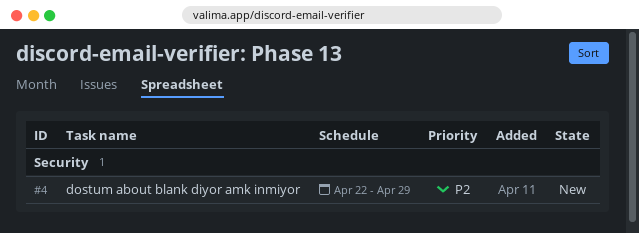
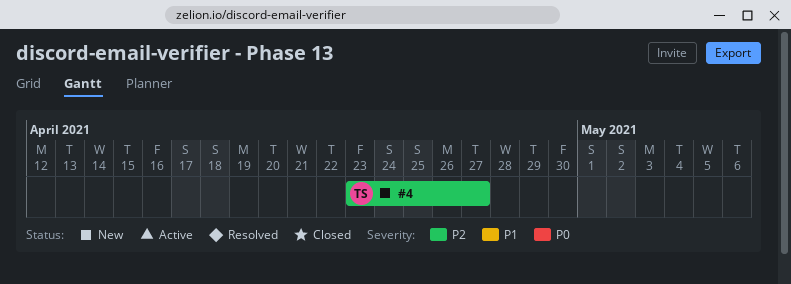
#4, start: Apr 22 -> Apr 23
#4, due: Apr 29 -> Apr 27

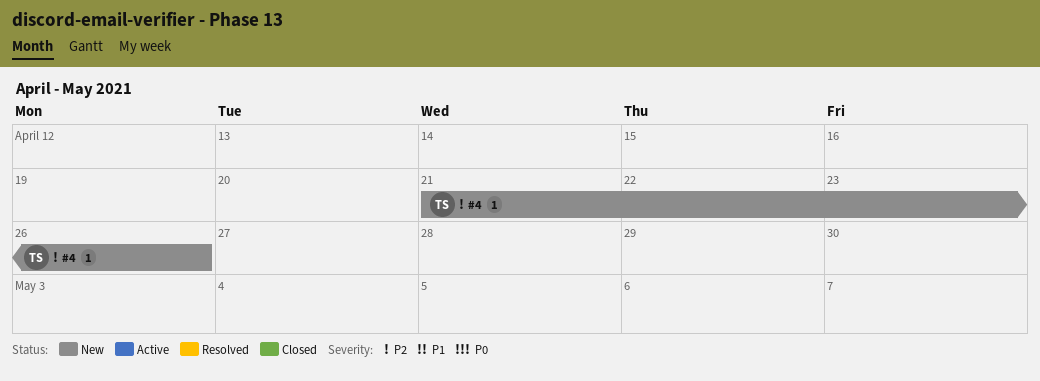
#4, start: Apr 23 -> Apr 21
#4, due: Apr 27 -> Apr 26

